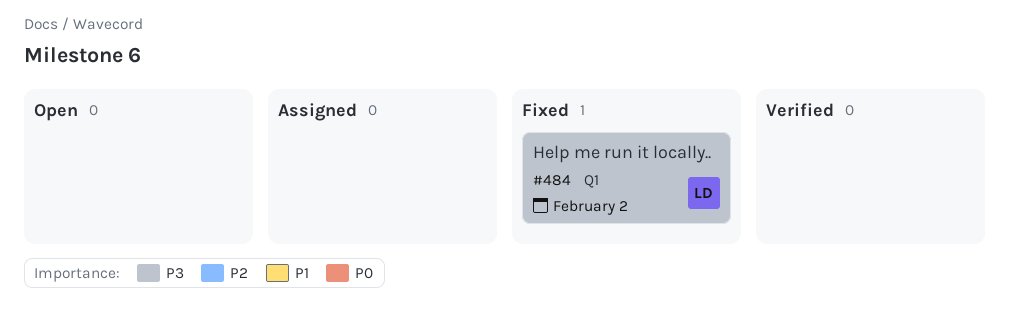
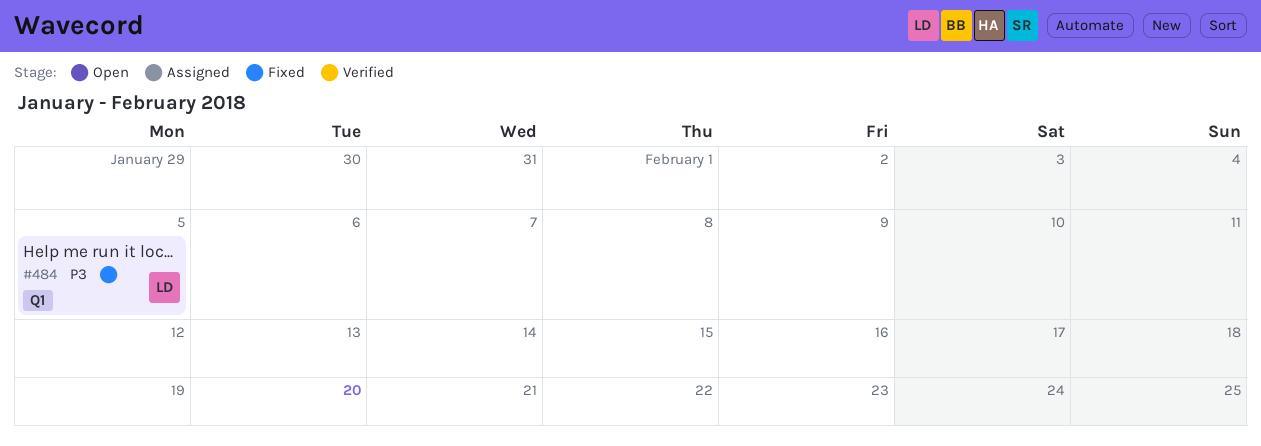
#484, due: Feb 2 -> Feb 5

